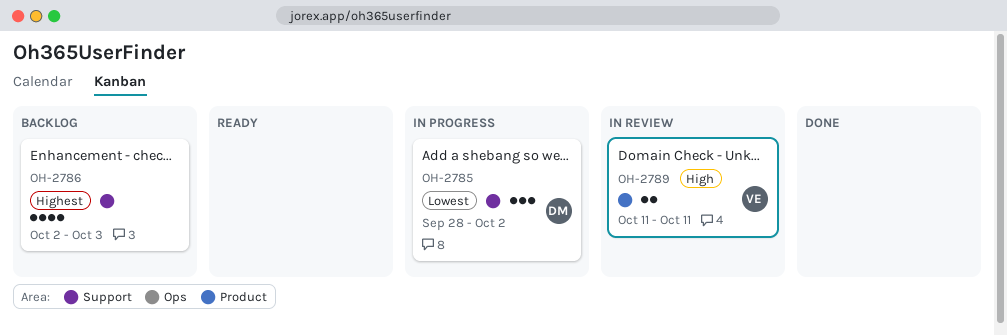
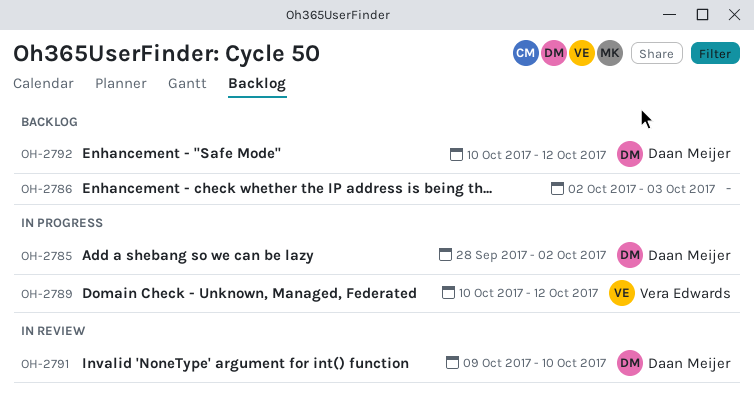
OH-2789, status: In review -> In progress
OH-2789, start: Oct 11 -> Oct 10
OH-2789, due: Oct 11 -> Oct 12
OH-2791: none -> present
OH-2792: none -> present

